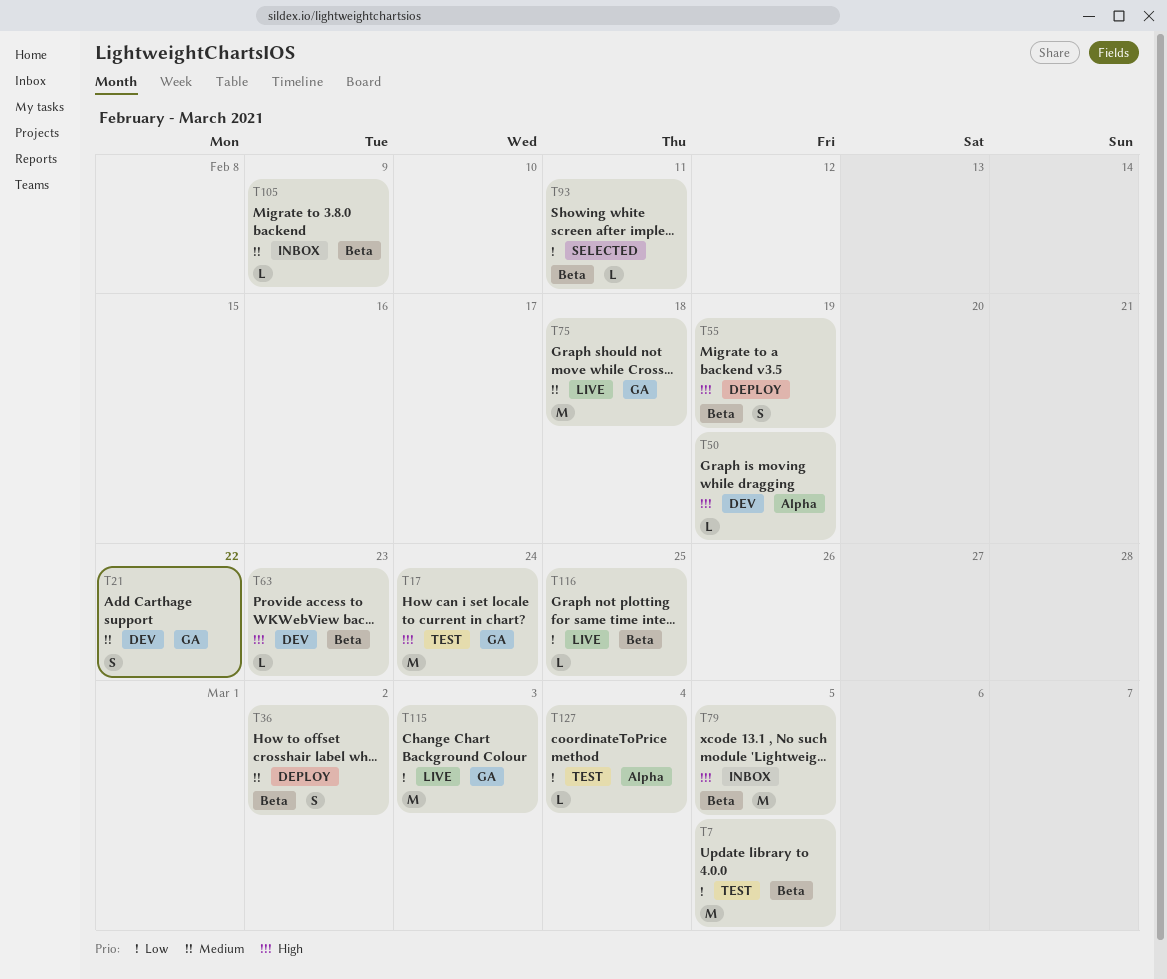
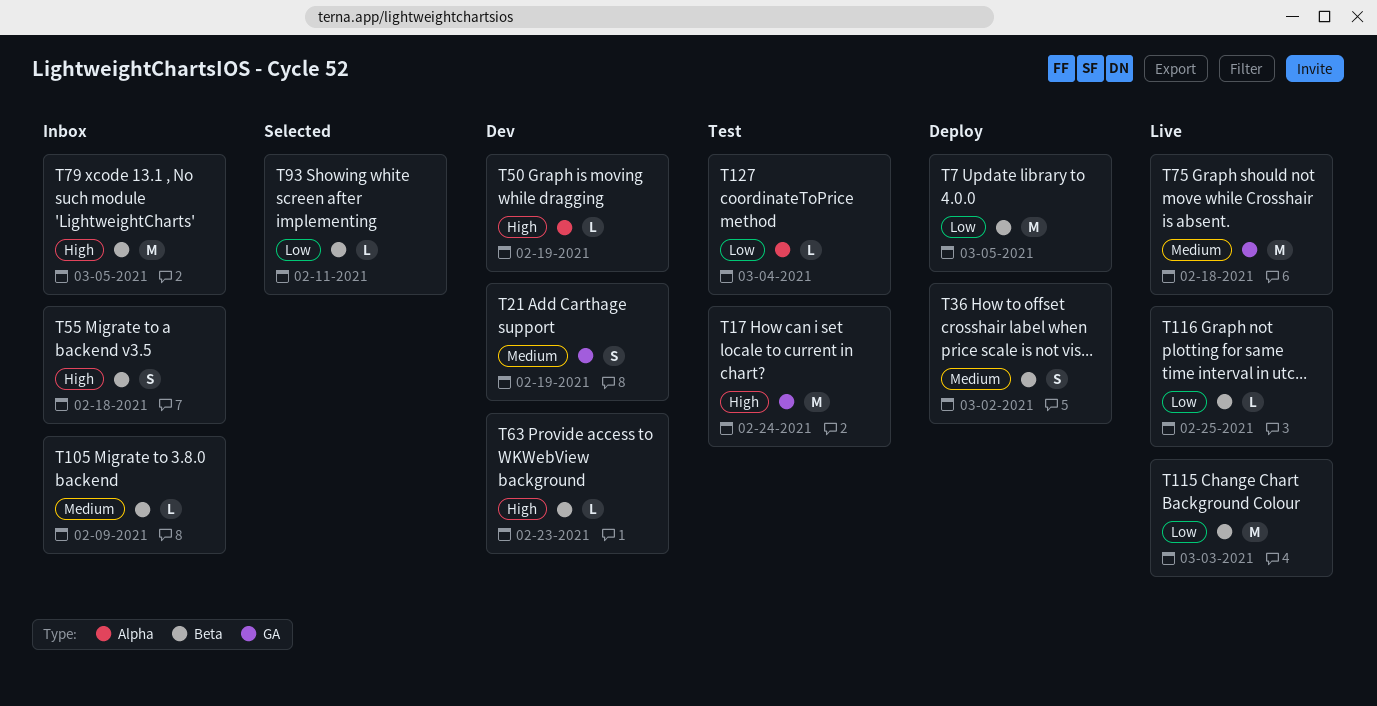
T7, status: Test -> Deploy
T21, due: Feb 22 -> Feb 19
T55, status: Deploy -> Inbox
T55, due: Feb 19 -> Feb 18
T115, label: GA -> Beta

